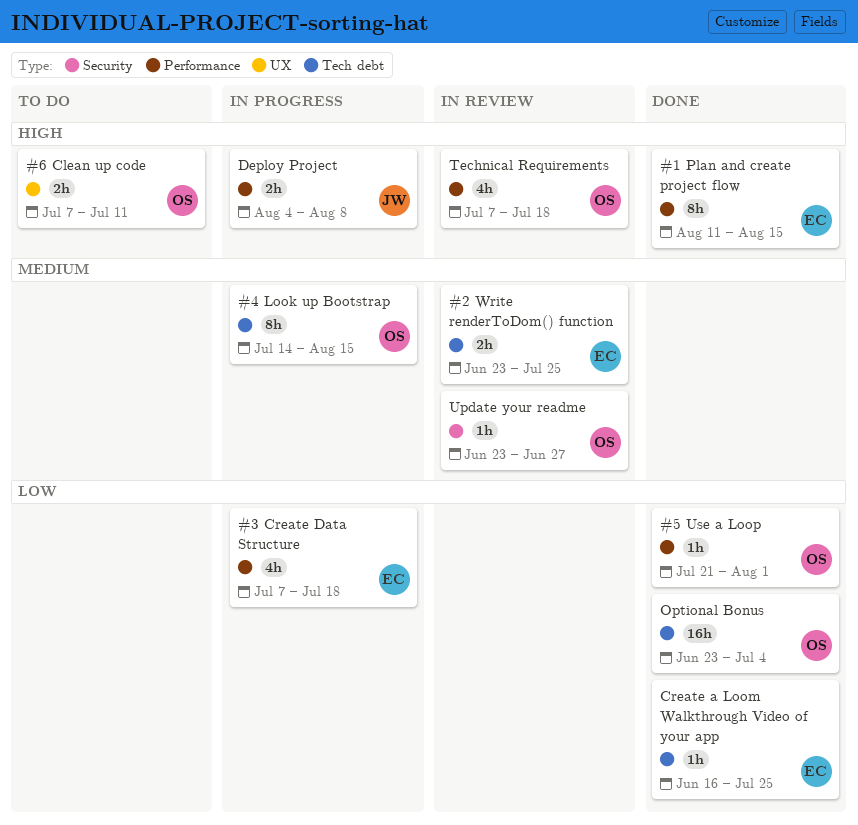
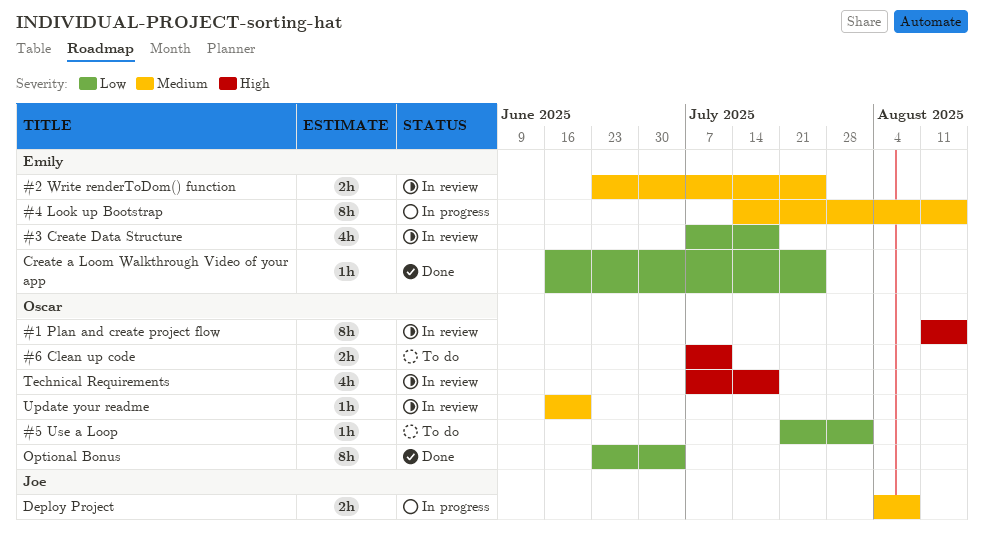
#1 Plan and create project flow, status: Done -> In review
#1 Plan and create project flow, owner: Emily -> Oscar
#3 Create Data Structure, status: In progress -> In review
#4 Look up Bootstrap, owner: Oscar -> Emily
#5 Use a Loop, status: Done -> To do
Deploy Project, priority: High -> Medium
Optional Bonus, estimate: 16h -> 8h
Update your readme, start: Jun 23 -> Jun 16
Update your readme, due: Jun 27 -> Jun 20

